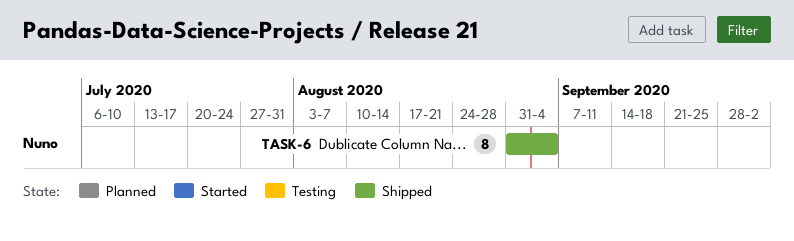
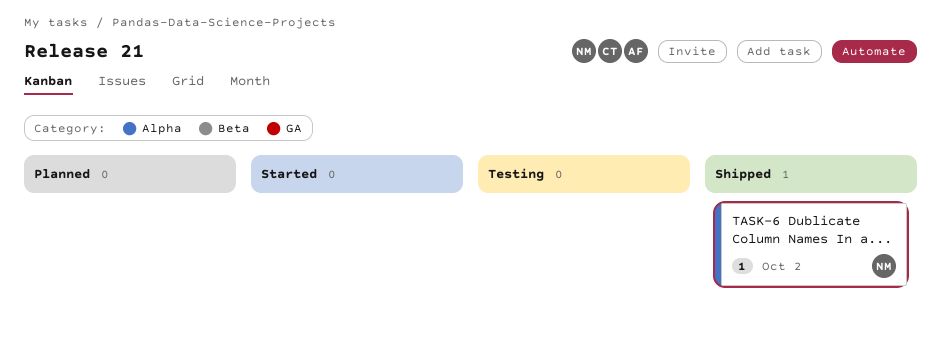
TASK-6, estimate: 8 -> 1
TASK-6, due: Sep 4 -> Oct 2

